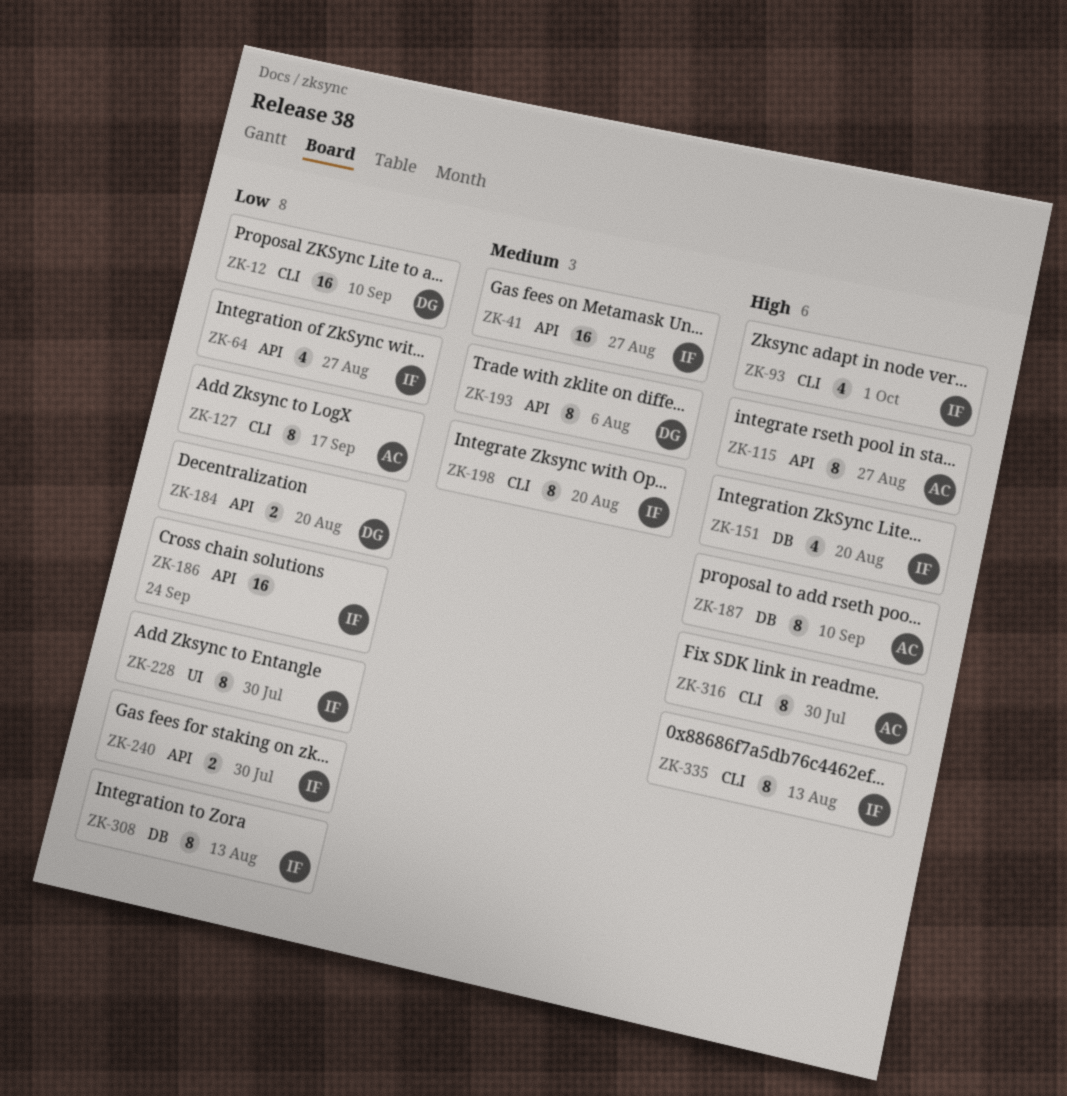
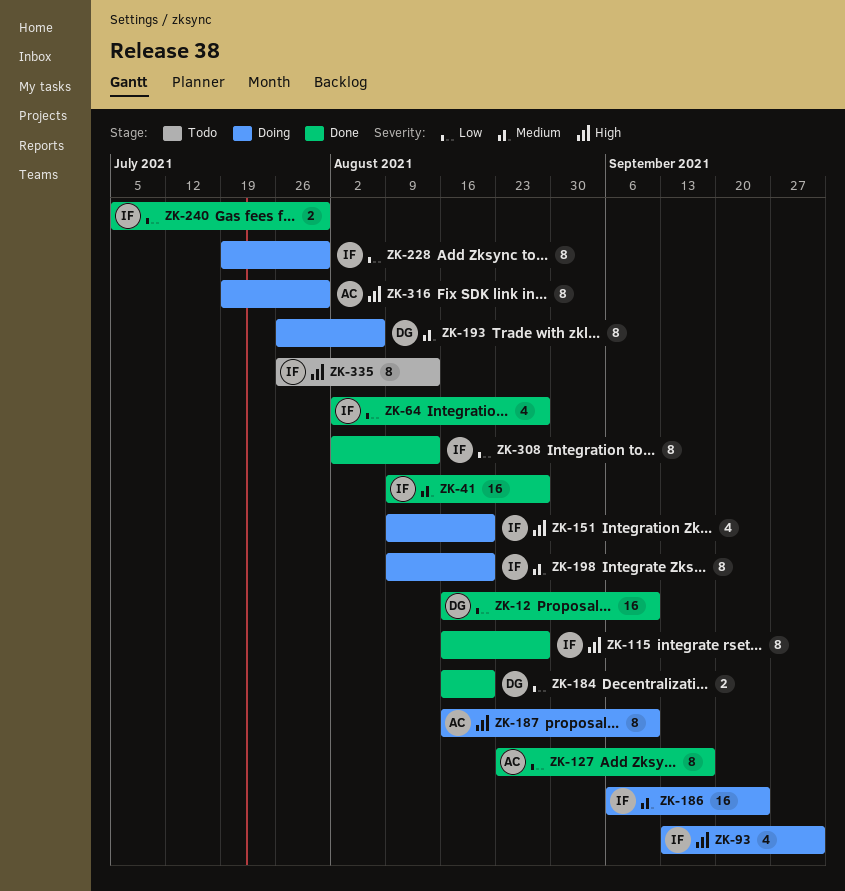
ZK-115, owner: AC -> IF
ZK-186, priority: Low -> Medium

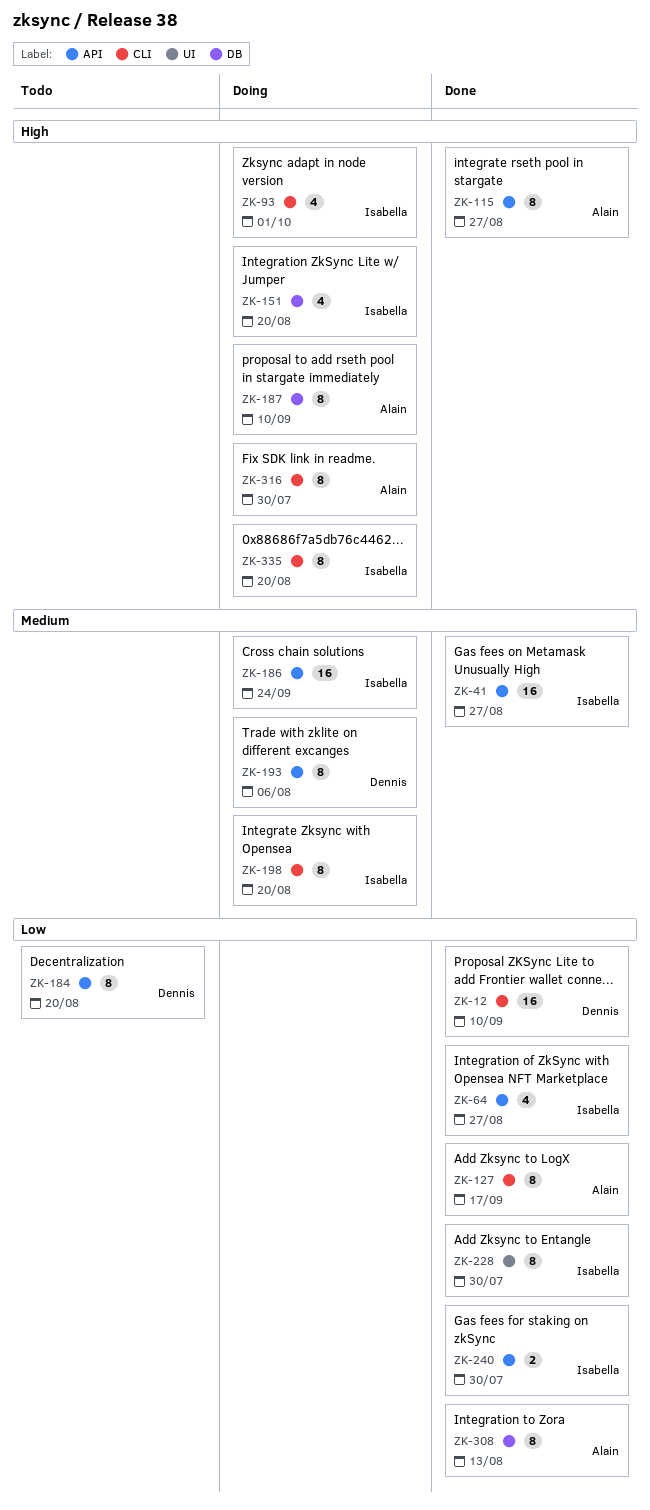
ZK-115, owner: Isabella -> Alain
ZK-184, status: Done -> Todo
ZK-184, estimate: 2 -> 8
ZK-228, status: Doing -> Done
ZK-308, owner: Isabella -> Alain
ZK-335, status: Todo -> Doing
ZK-335, due: Aug 13 -> Aug 20

